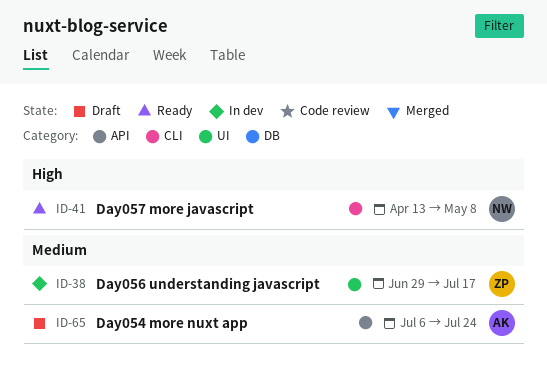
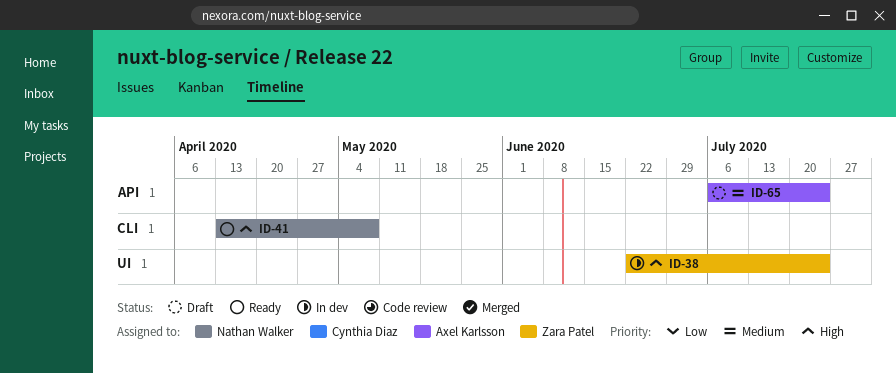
ID-38, priority: Medium -> High
ID-38, start: Jun 29 -> Jun 22
ID-38, due: Jul 17 -> Jul 24

